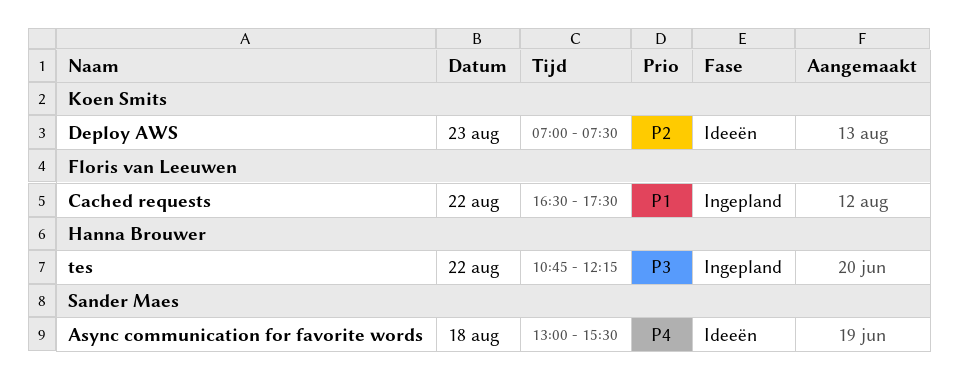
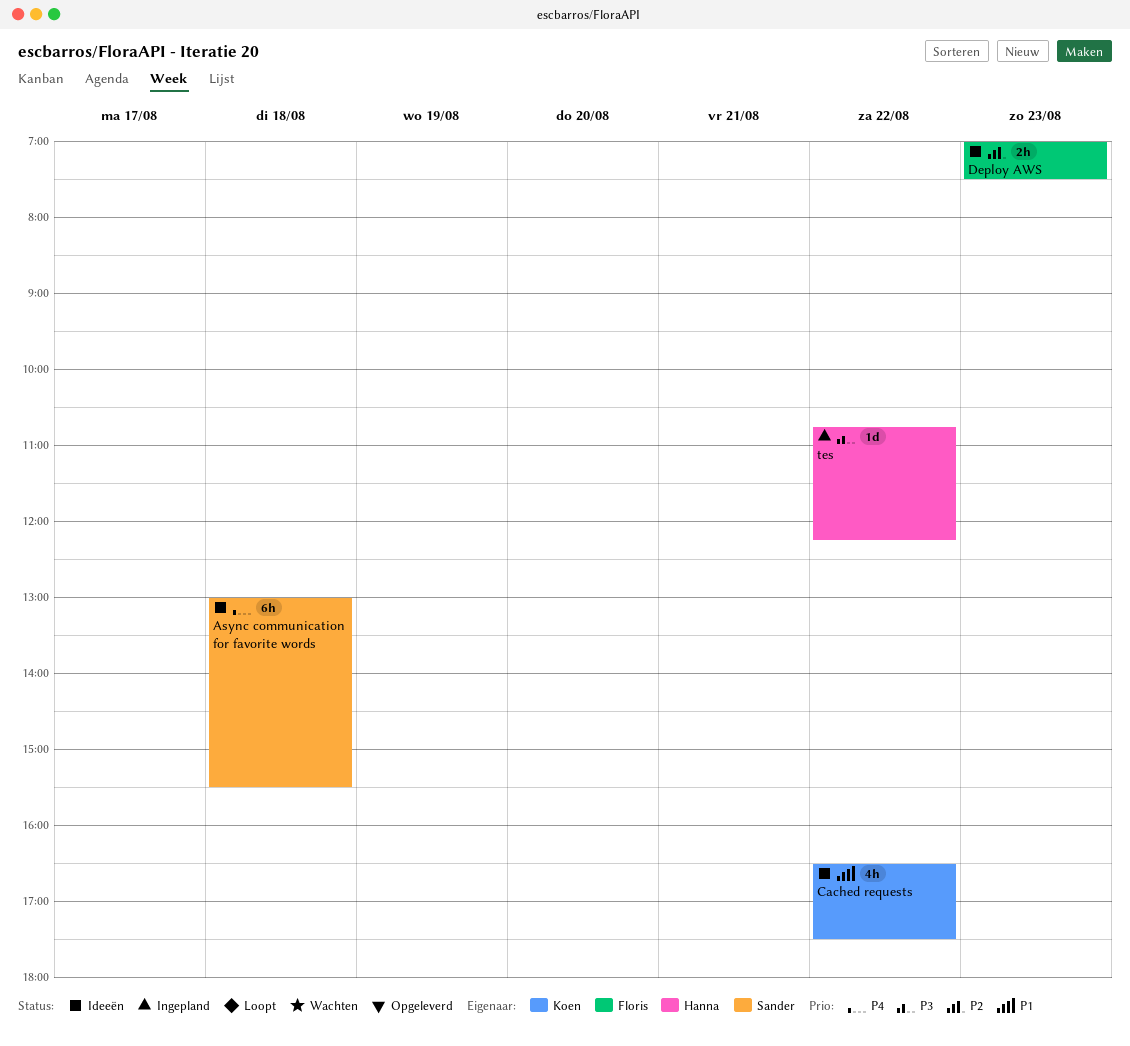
Cached requests, status: Ingepland -> Ideeën
Cached requests, owner: Floris van Leeuwen -> Koen Smits
Deploy AWS, owner: Koen Smits -> Floris van Leeuwen

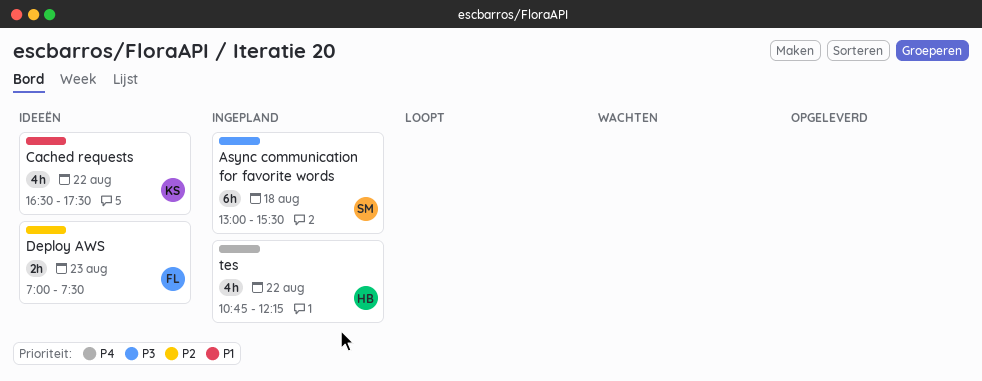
Async communication for favorite words, status: Ideeën -> Ingepland
Async communication for favorite words, priority: P4 -> P3
tes, priority: P3 -> P4
tes, estimate: 1d -> 4h

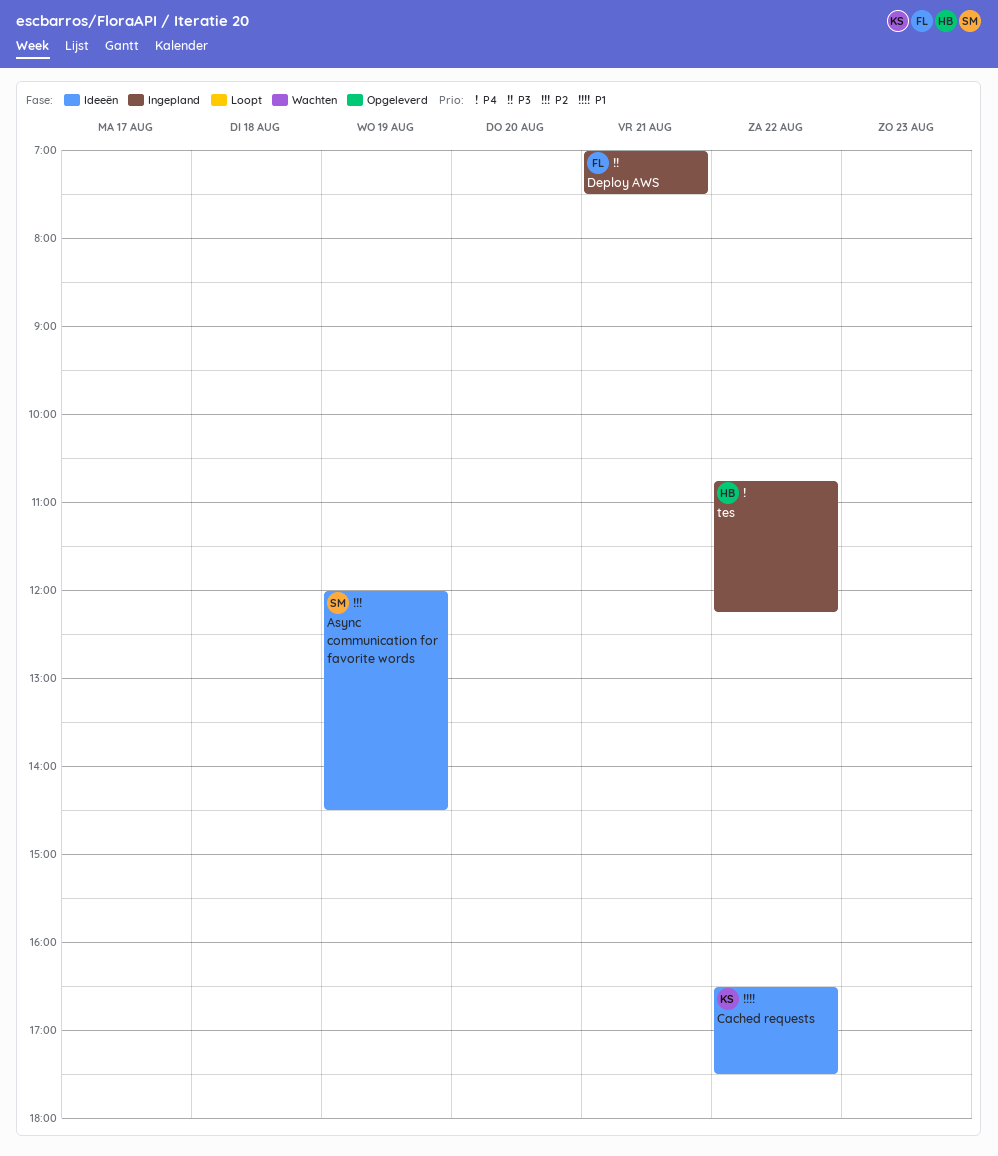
Async communication for favorite words, status: Ingepland -> Ideeën
Async communication for favorite words, priority: P3 -> P2
Async communication for favorite words, day: Aug 18 -> Aug 19
Async communication for favorite words, begins: 13:00 -> 12:00
Async communication for favorite words, ends: 15:30 -> 14:30
Deploy AWS, status: Ideeën -> Ingepland
Deploy AWS, priority: P2 -> P3
Deploy AWS, day: Aug 23 -> Aug 21

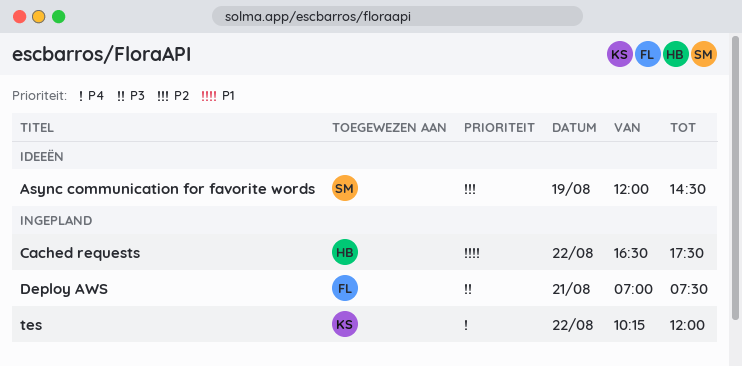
Cached requests, status: Ideeën -> Ingepland
Cached requests, owner: KS -> HB
tes, owner: HB -> KS
tes, begins: 10:45 -> 10:15
tes, ends: 12:15 -> 12:00

